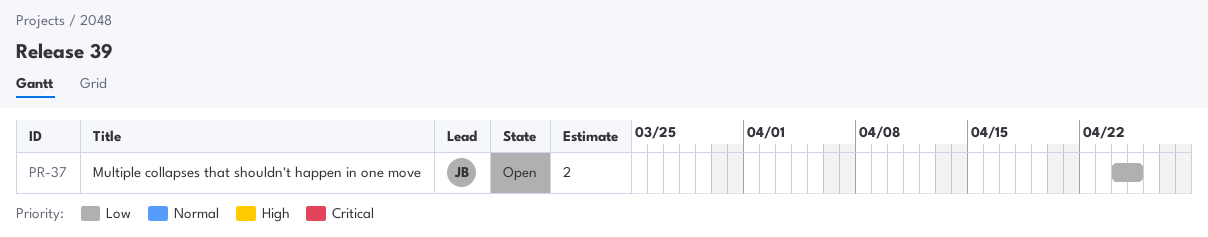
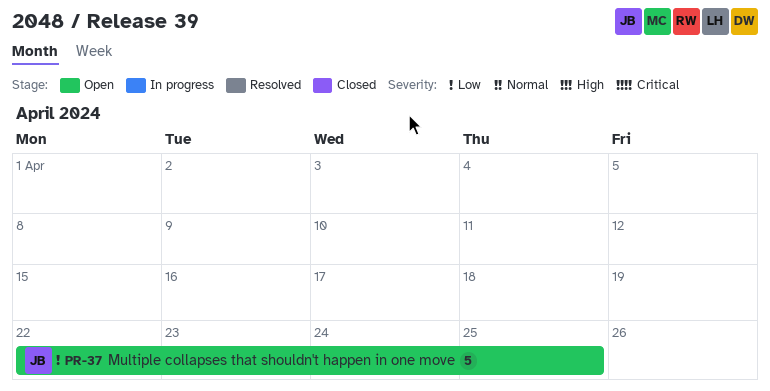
PR-37, estimate: 2 -> 5
PR-37, start: Apr 24 -> Apr 22

